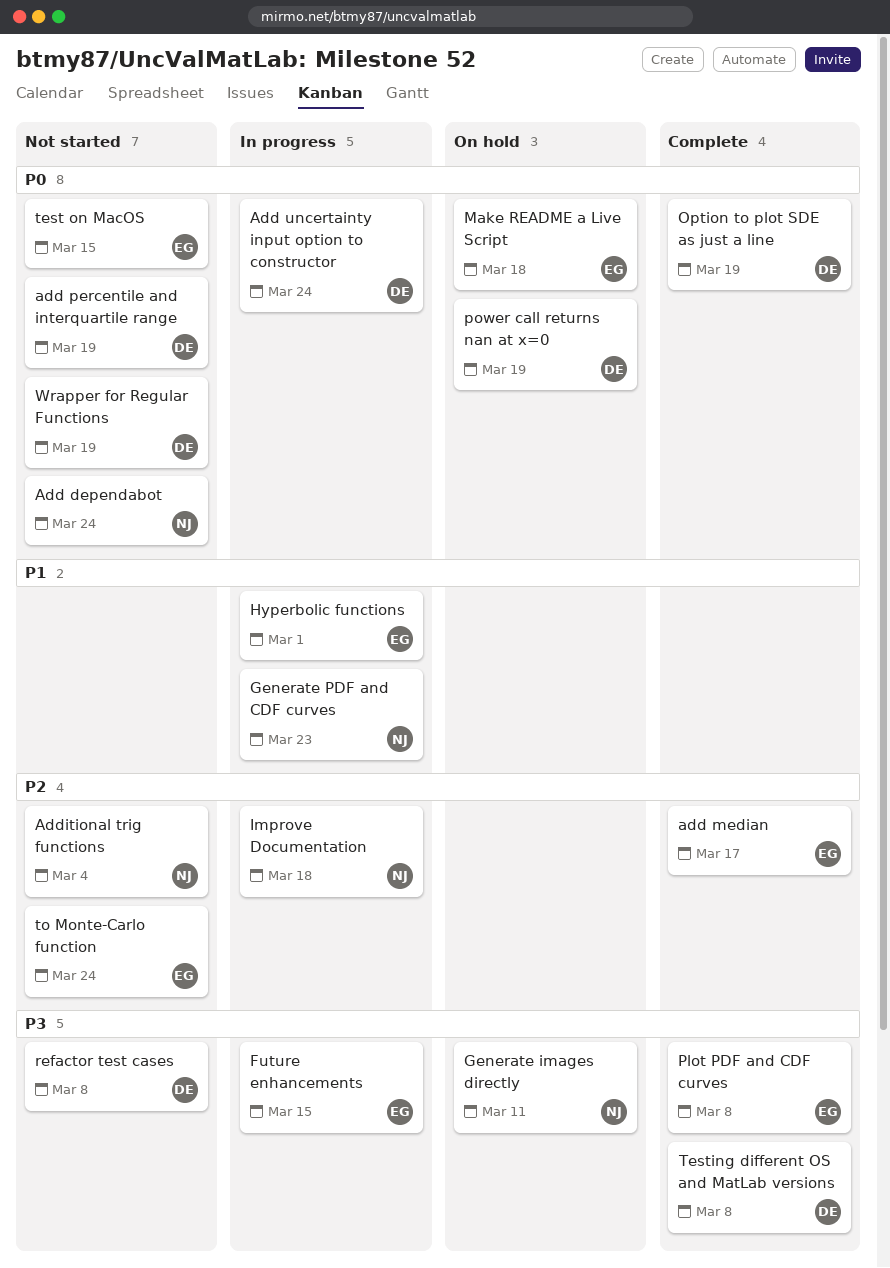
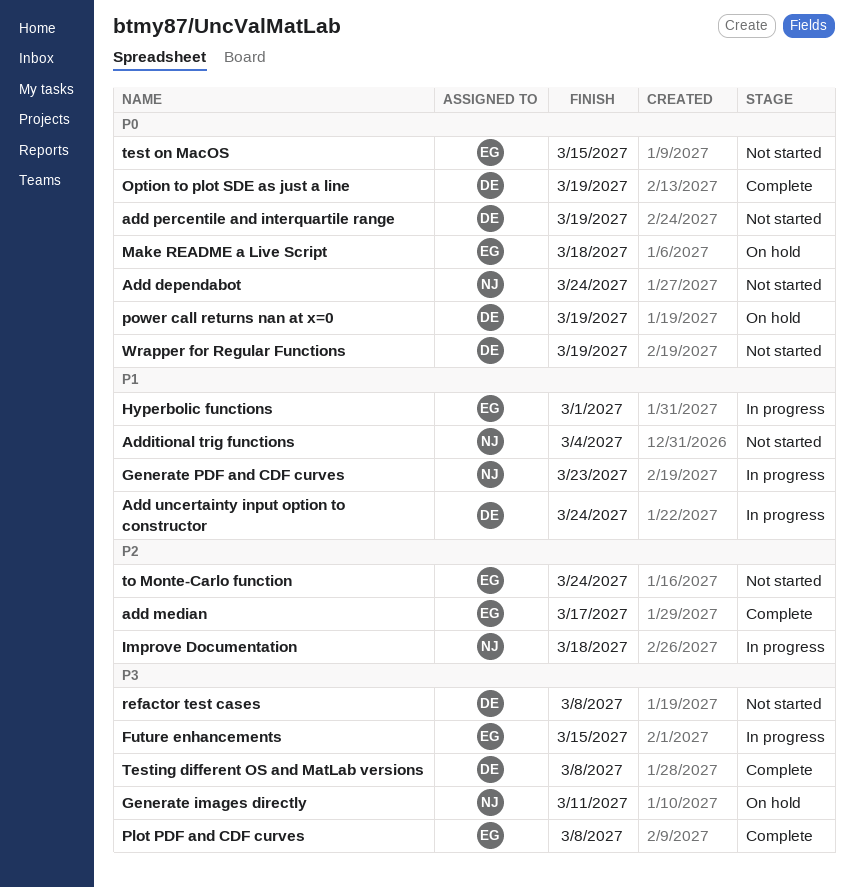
Add uncertainty input option to constructor, priority: P0 -> P1
Additional trig functions, priority: P2 -> P1

